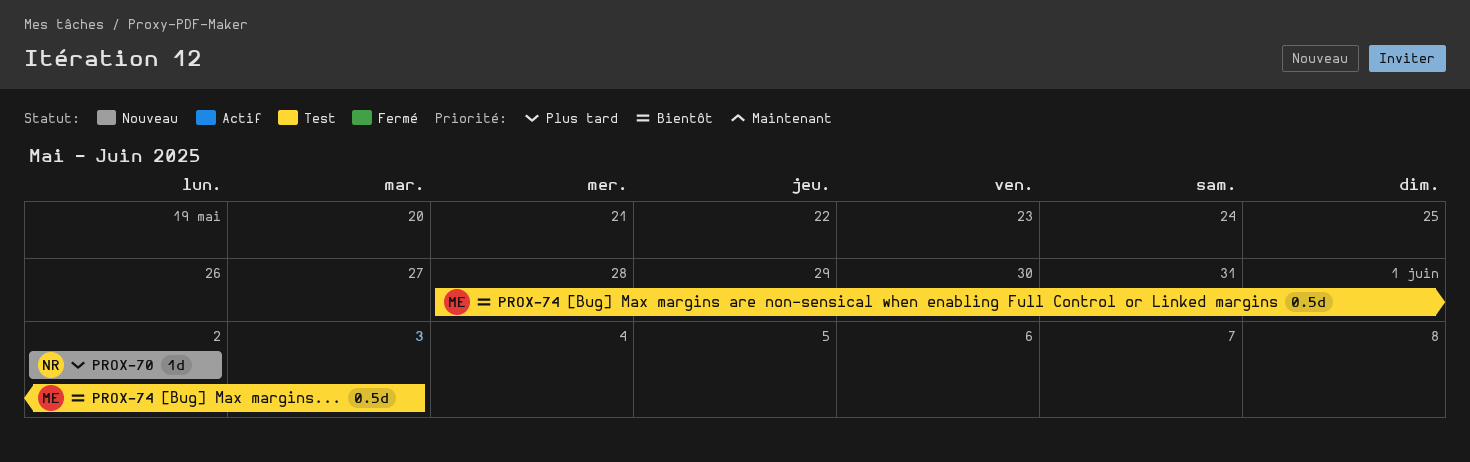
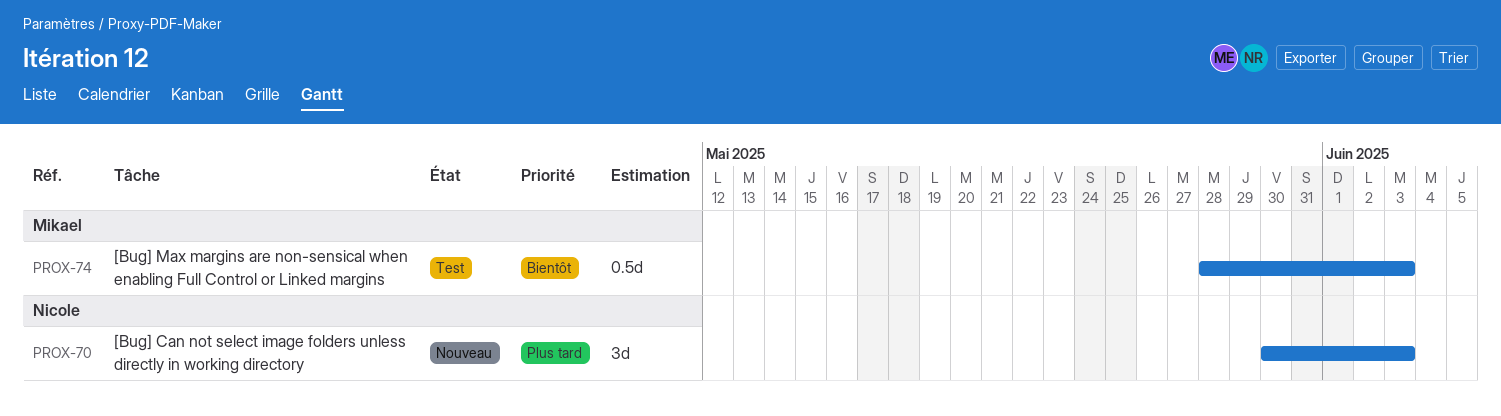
PROX-70, estimate: 1d -> 3d
PROX-70, start: Jun 2 -> May 30
PROX-70, due: Jun 2 -> Jun 3

